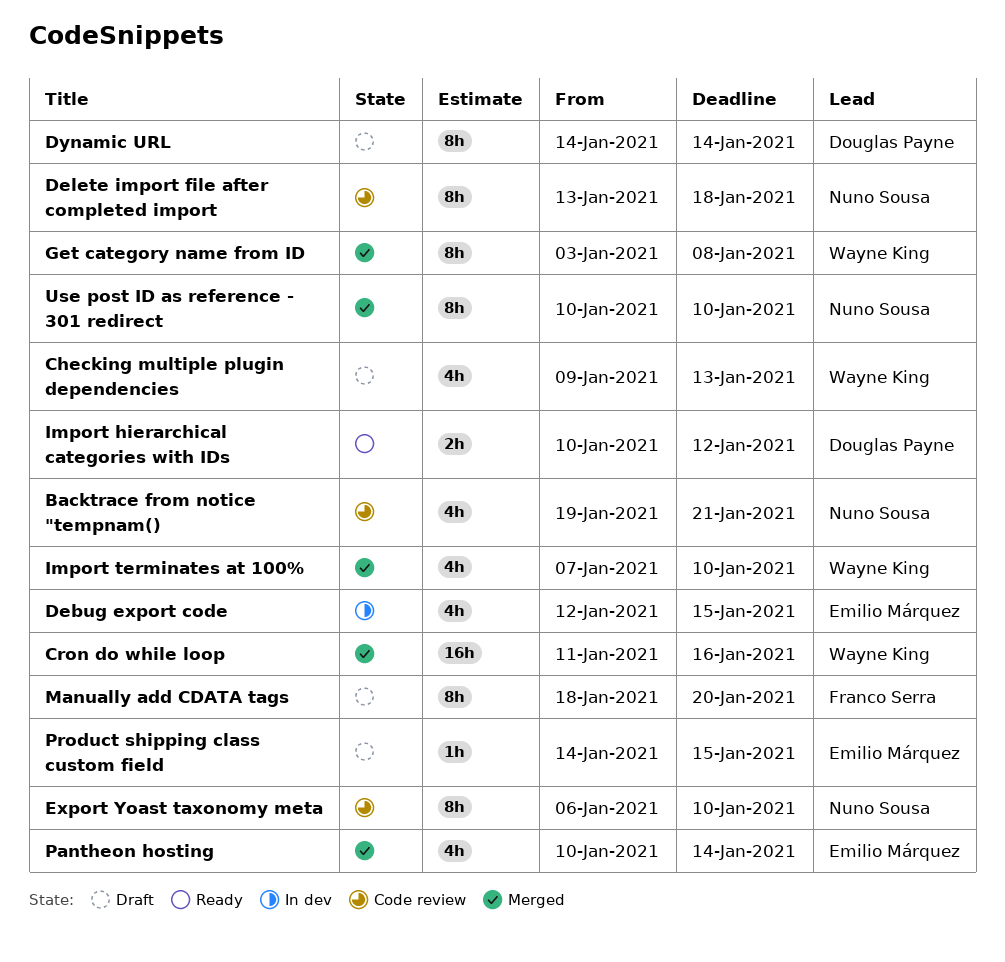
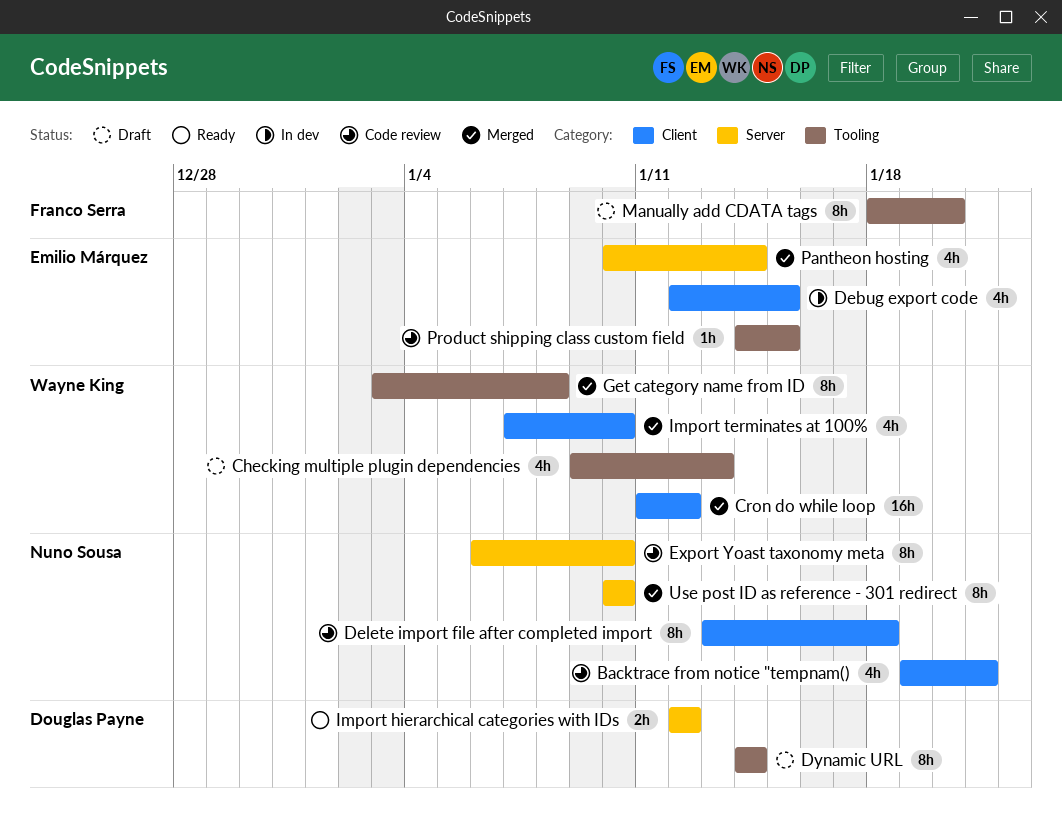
Cron do while loop, due: Jan 16 -> Jan 12
Import hierarchical categories with IDs, start: Jan 10 -> Jan 12
Product shipping class custom field, status: Draft -> Code review

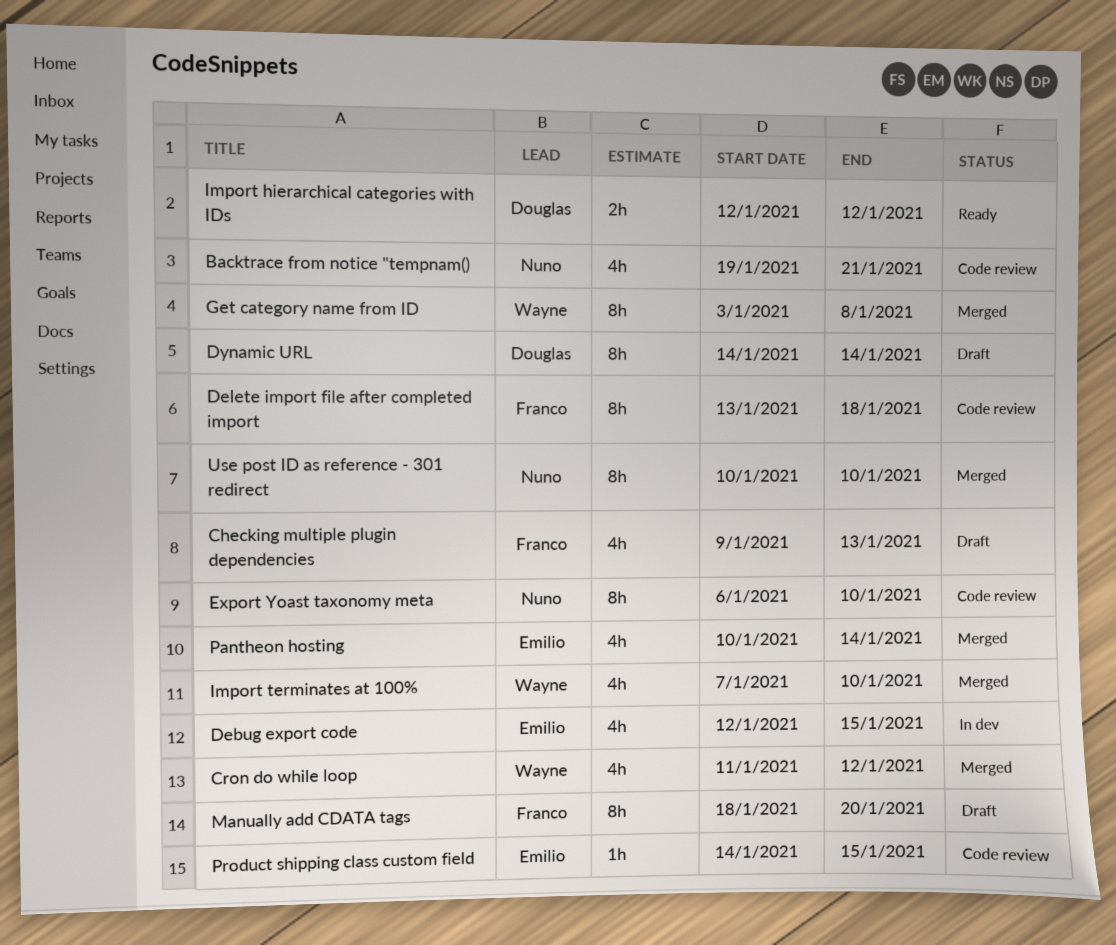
Checking multiple plugin dependencies, owner: Wayne King -> Franco Serra
Cron do while loop, estimate: 16h -> 4h
Delete import file after completed import, owner: Nuno Sousa -> Franco Serra

